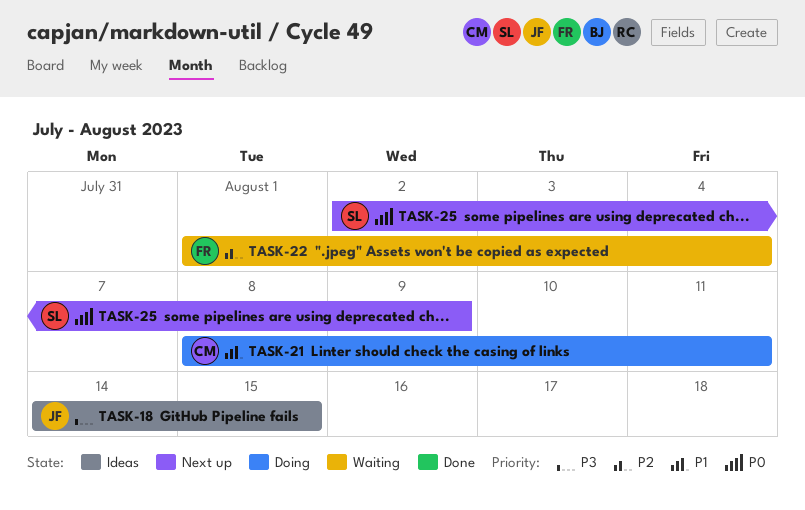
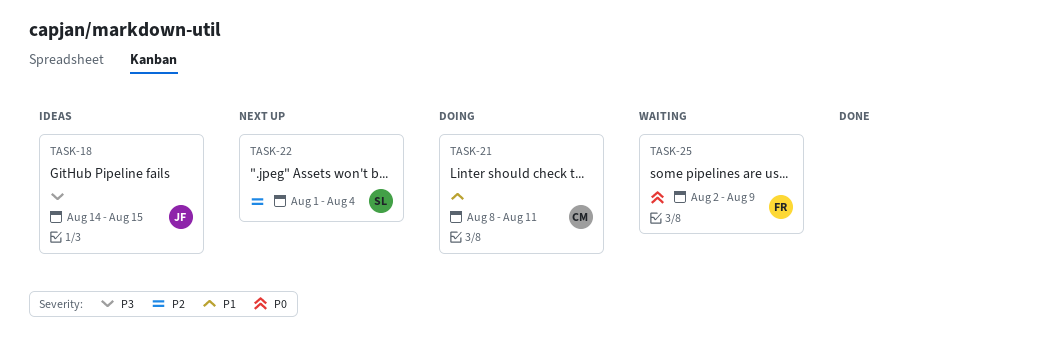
TASK-22, status: Waiting -> Next up
TASK-22, owner: FR -> SL
TASK-25, status: Next up -> Waiting
TASK-25, owner: SL -> FR

